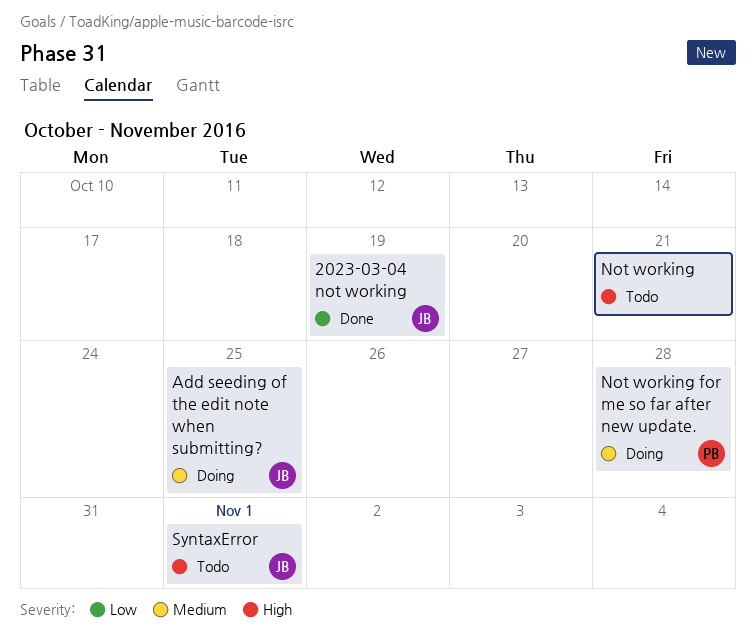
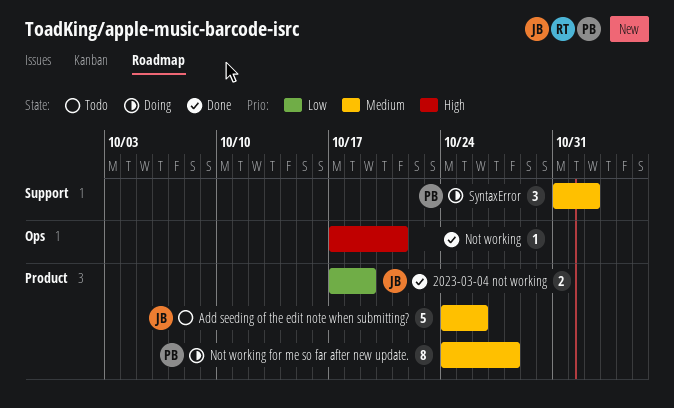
Add seeding of the edit note when submitting?, status: Doing -> Todo
Add seeding of the edit note when submitting?, due: Oct 25 -> Oct 26
Not working, status: Todo -> Done
SyntaxError, status: Todo -> Doing
SyntaxError, owner: JB -> PB
SyntaxError, priority: High -> Medium
SyntaxError, due: Nov 1 -> Nov 2

